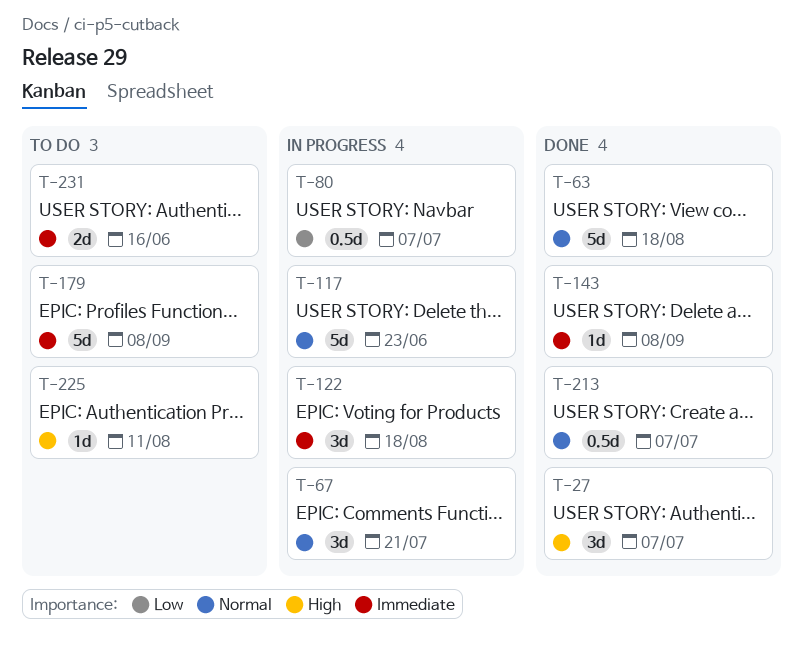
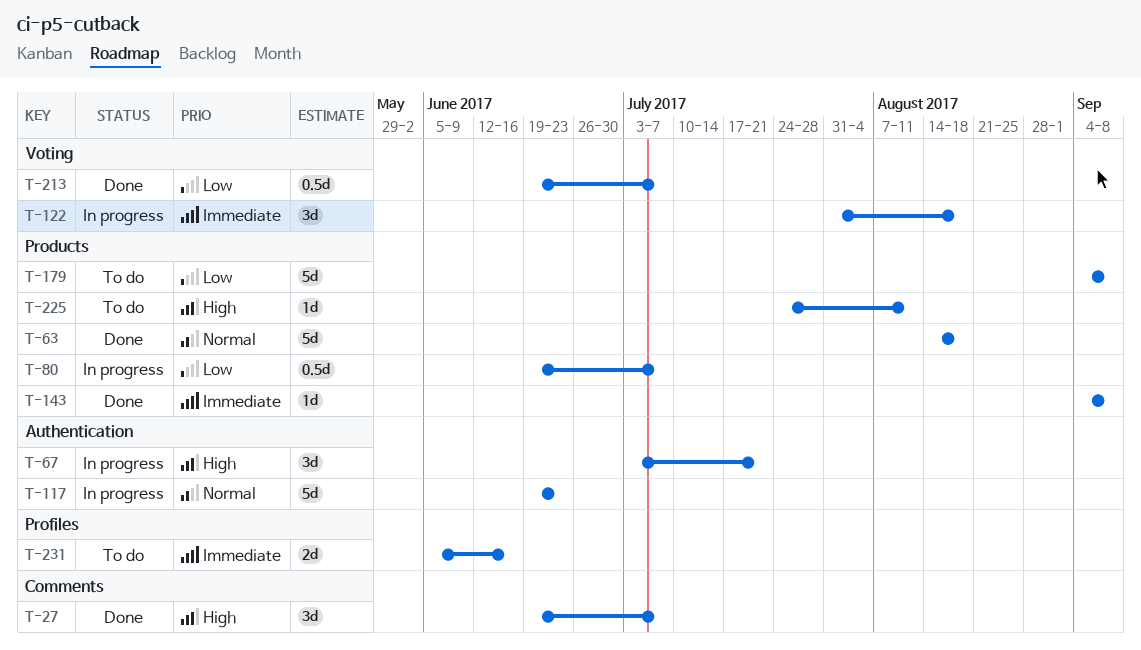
T-67, priority: Normal -> High
T-179, priority: Immediate -> Low
T-213, priority: Normal -> Low

